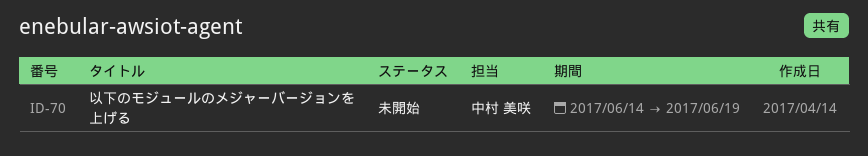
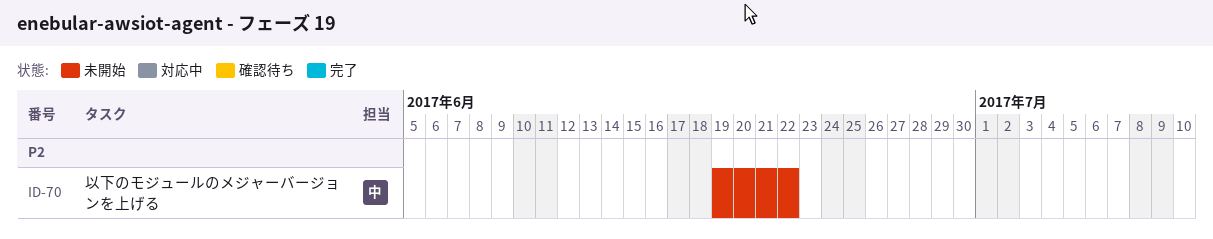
ID-70, start: Jun 14 -> Jun 19
ID-70, due: Jun 19 -> Jun 22

